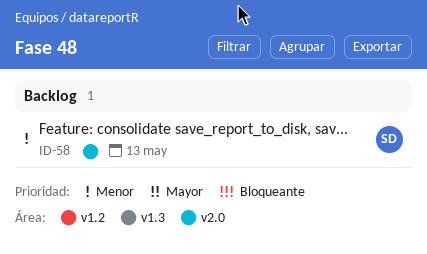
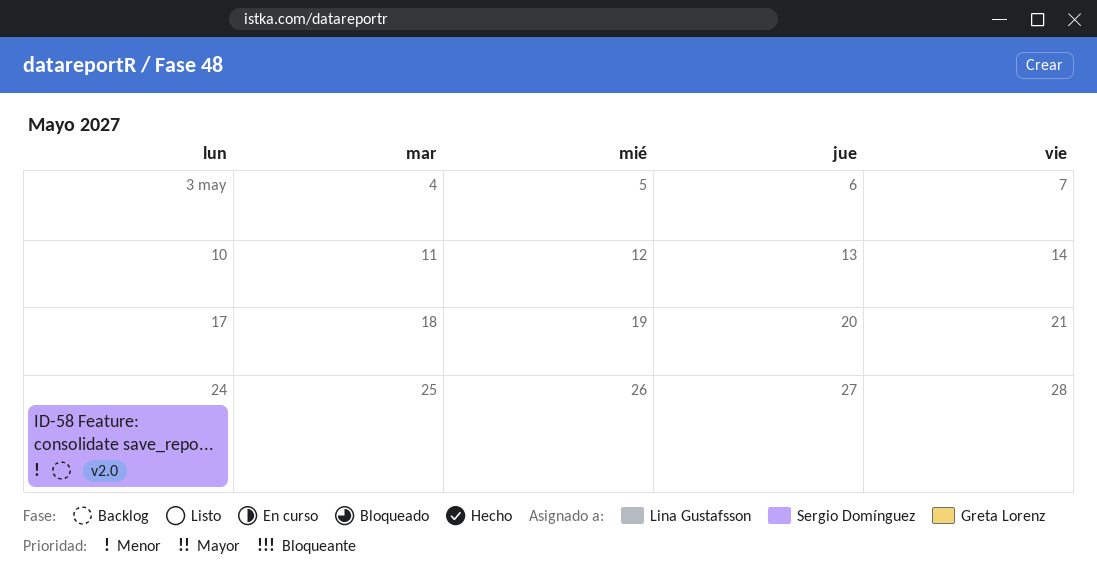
ID-58, due: May 13 -> May 24

